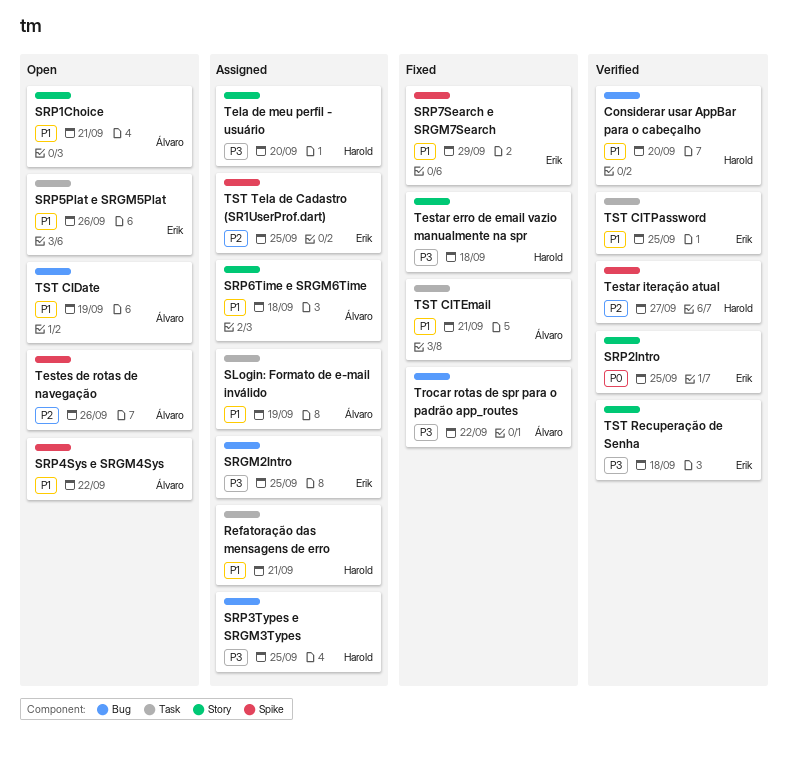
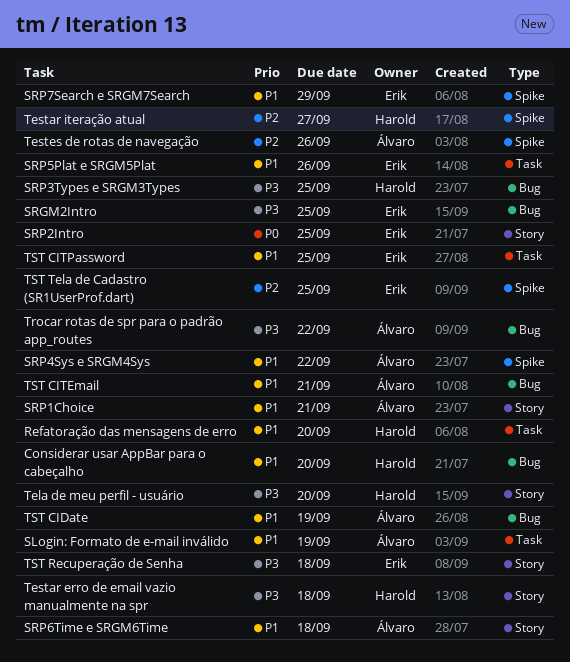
Refatoração das mensagens de erro, due: Sep 21 -> Sep 20
TST CITEmail, label: Task -> Bug

